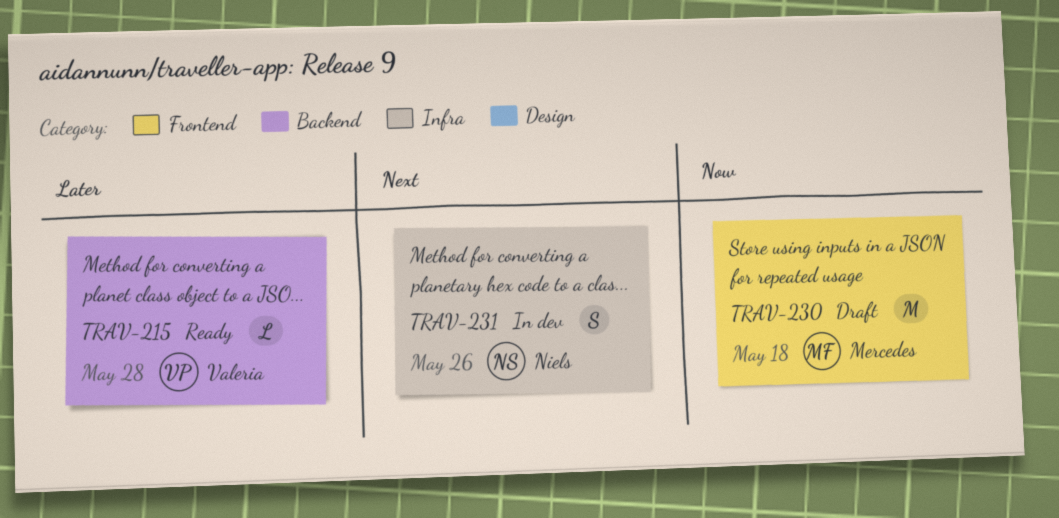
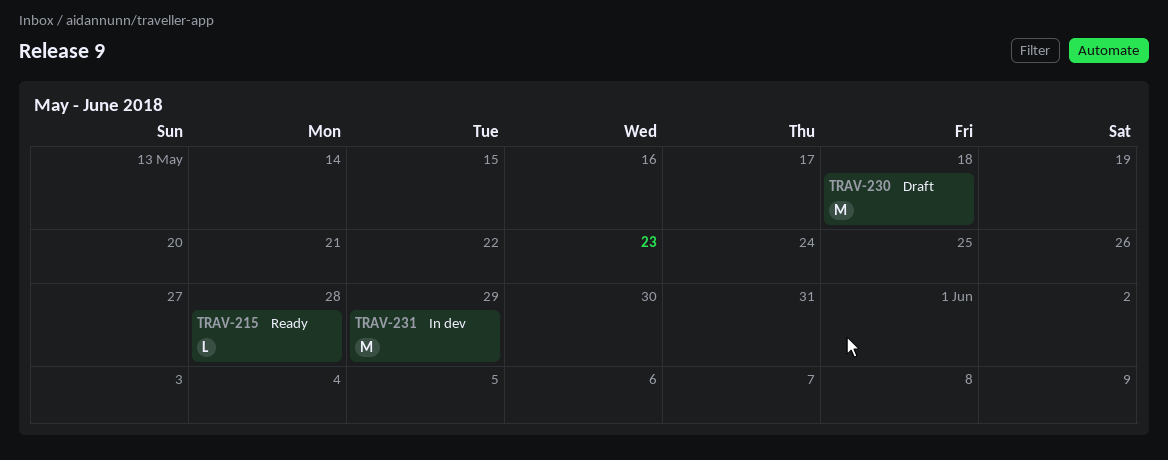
TRAV-231, estimate: S -> M
TRAV-231, due: May 26 -> May 29

